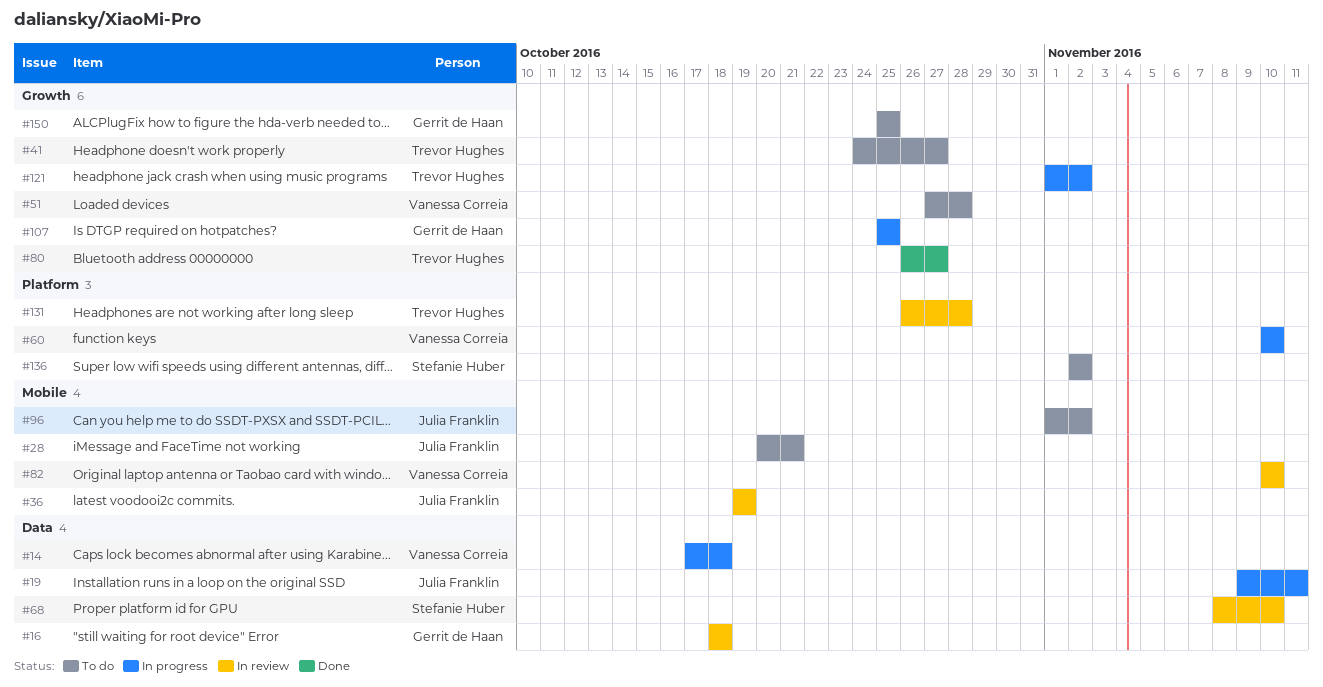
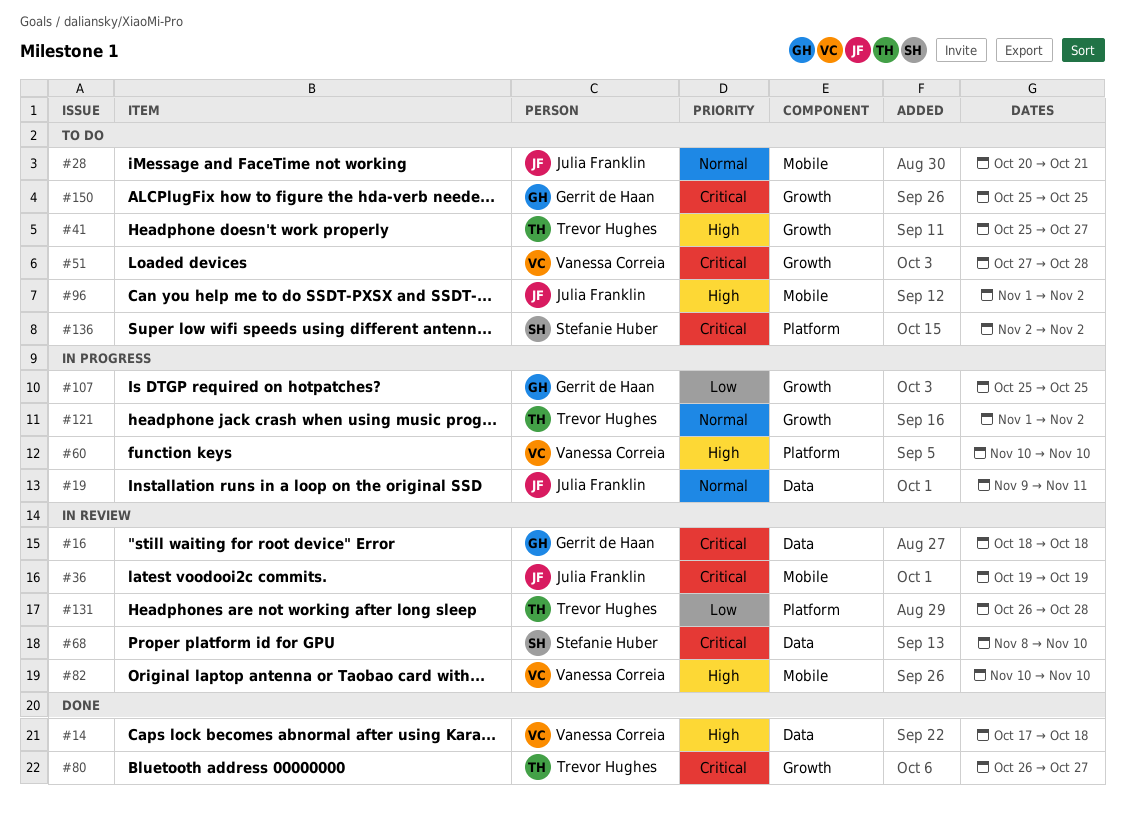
#14, status: In progress -> Done
#41, start: Oct 24 -> Oct 25

